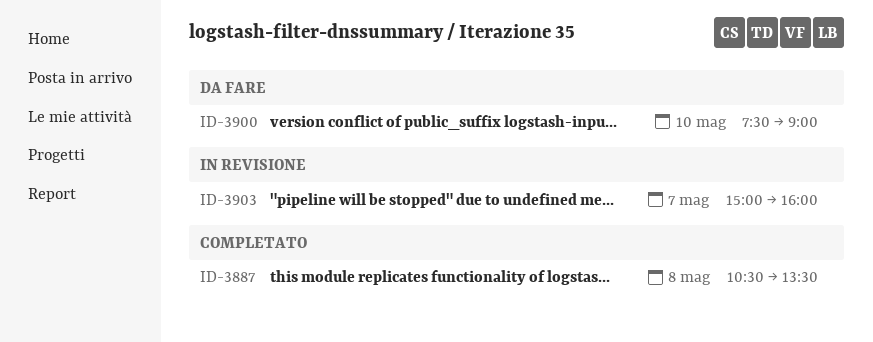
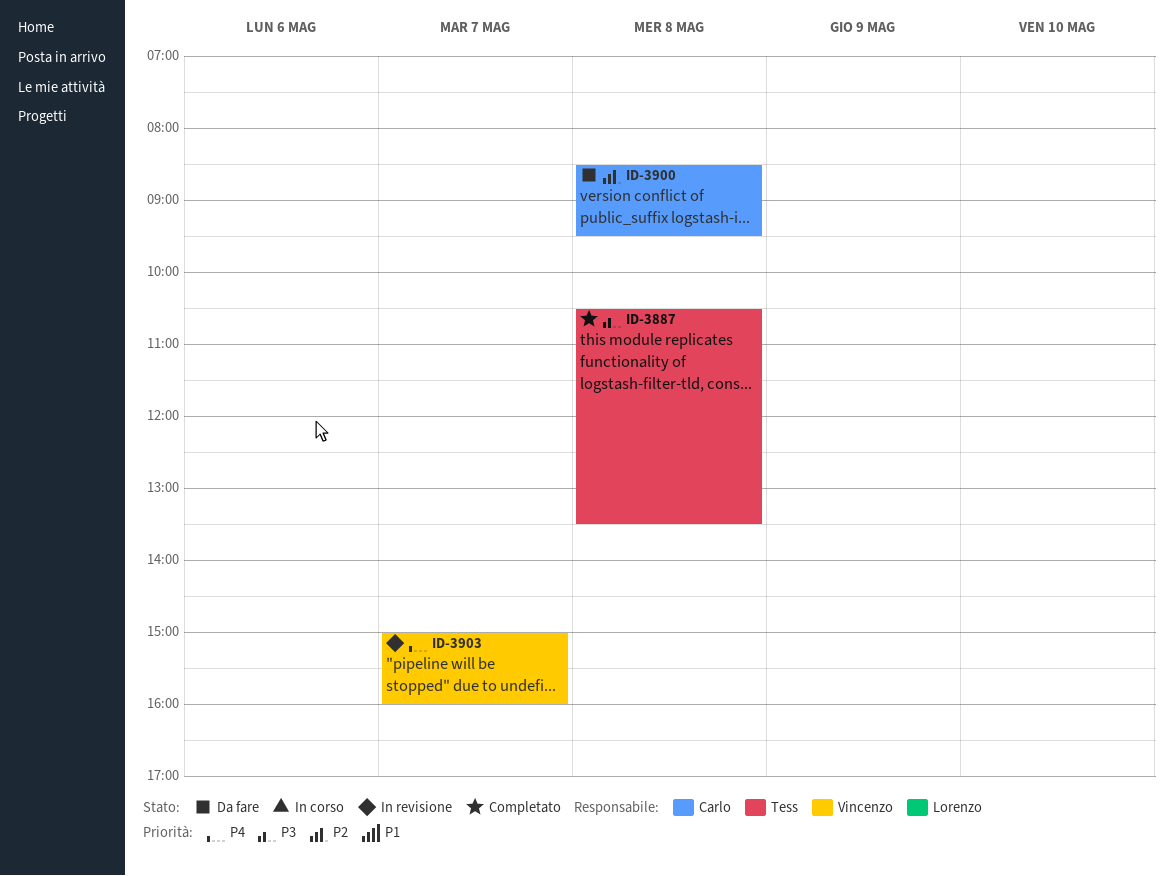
ID-3900, day: May 10 -> May 8
ID-3900, begins: 07:30 -> 08:30
ID-3900, ends: 09:00 -> 09:30

